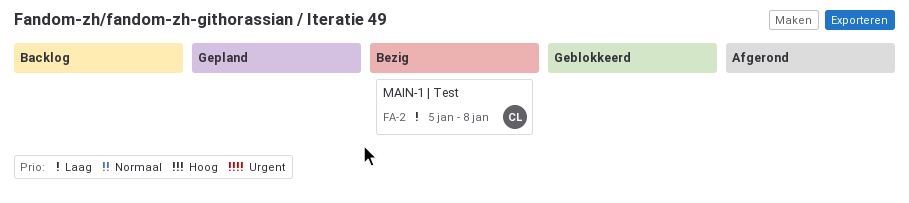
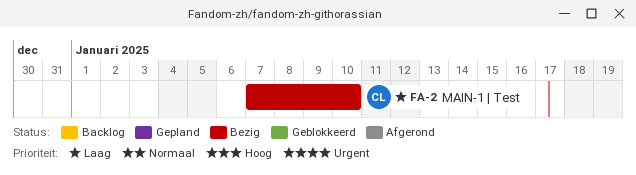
FA-2, start: Jan 5 -> Jan 7
FA-2, due: Jan 8 -> Jan 10

